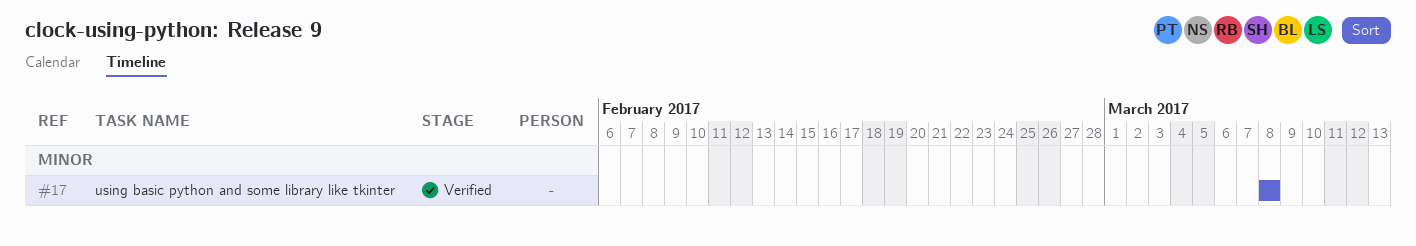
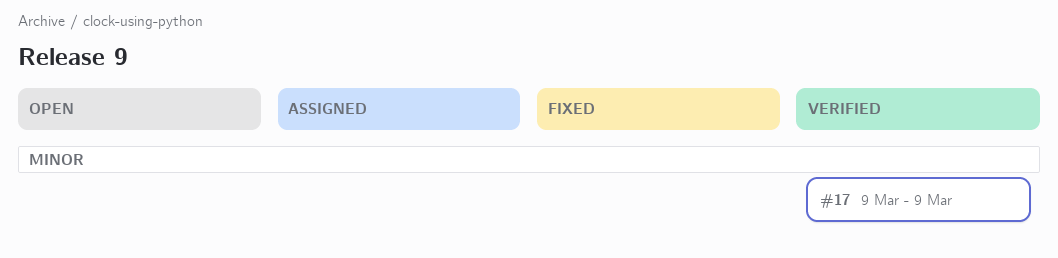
#17, start: Mar 8 -> Mar 9
#17, due: Mar 8 -> Mar 9

